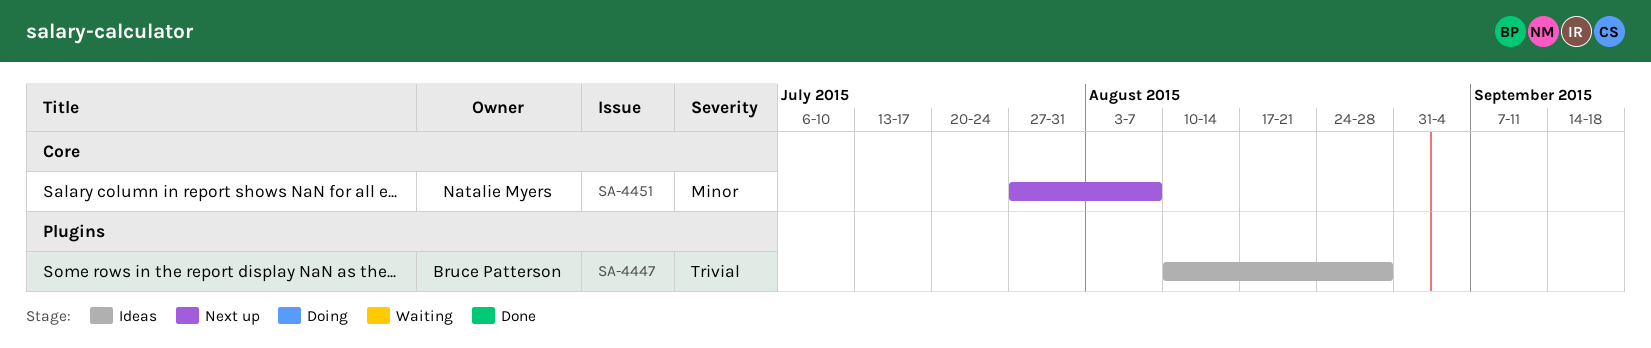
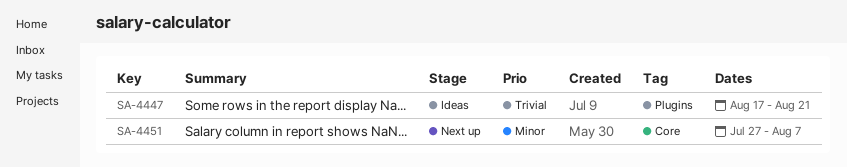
SA-4447, start: Aug 10 -> Aug 17
SA-4447, due: Aug 28 -> Aug 21

